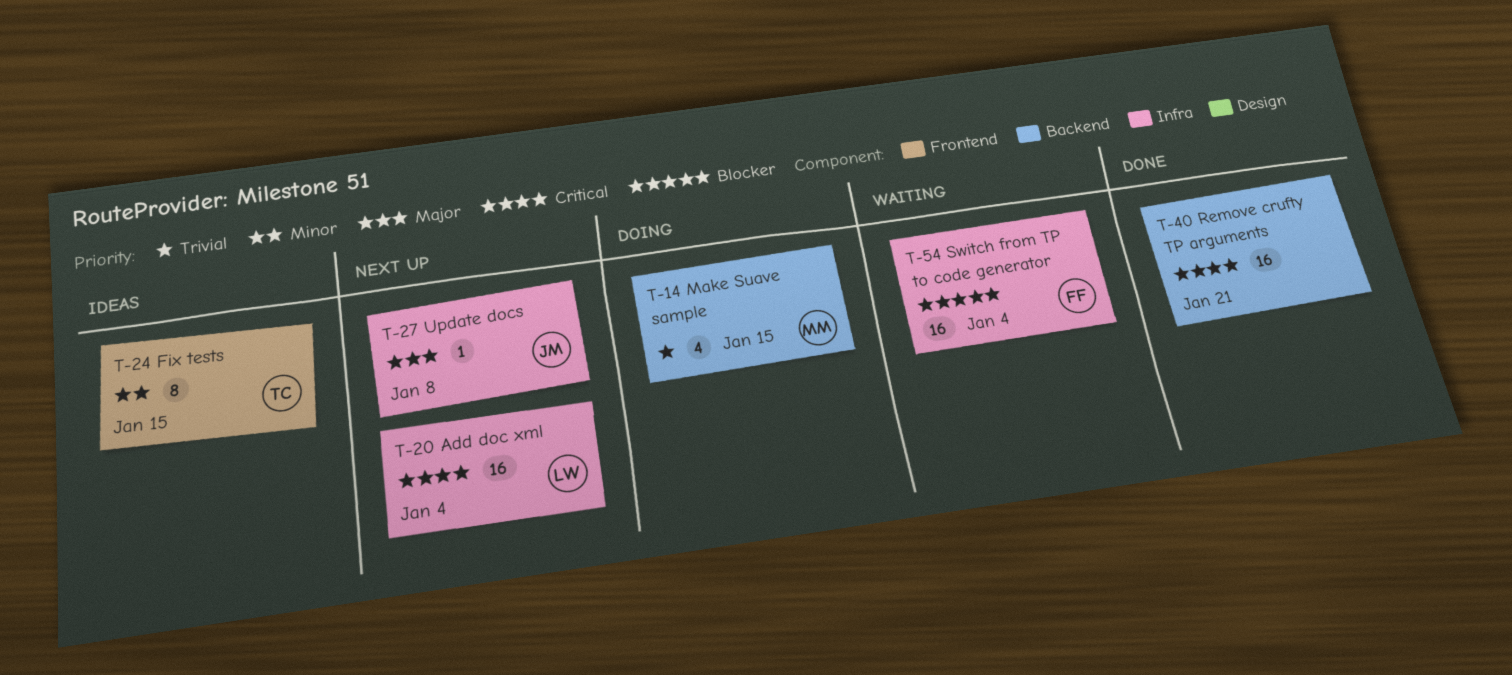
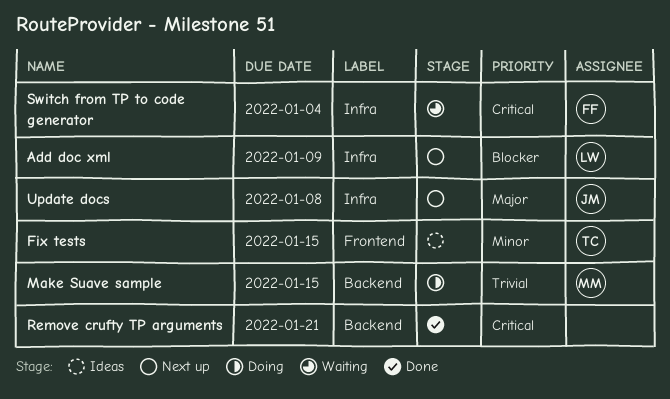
Add doc xml, priority: Critical -> Blocker
Add doc xml, due: Jan 4 -> Jan 9
Switch from TP to code generator, priority: Blocker -> Critical

